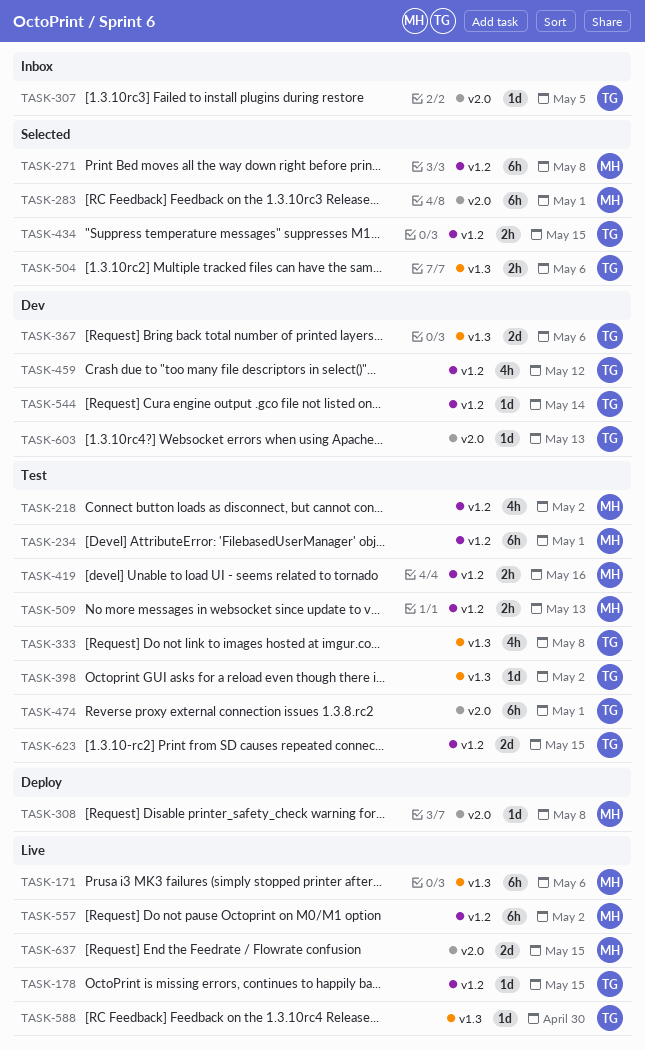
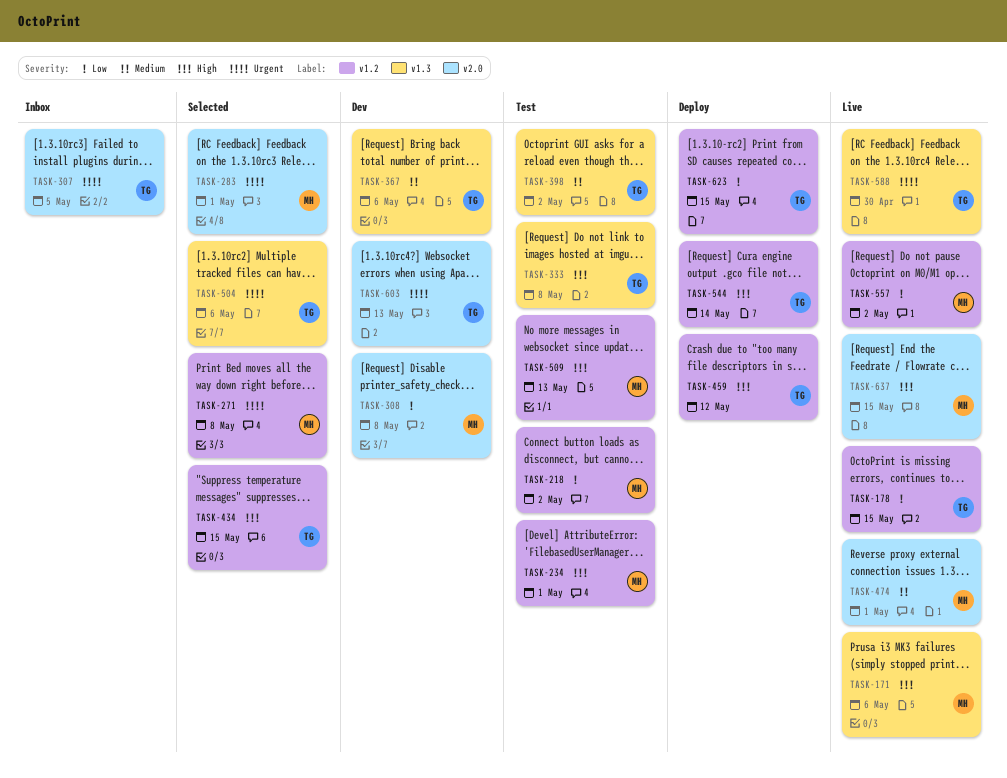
TASK-308, status: Deploy -> Dev
TASK-419: present -> none
TASK-459, status: Dev -> Deploy
TASK-474, status: Test -> Live
TASK-474, owner: TG -> MH
TASK-544, status: Dev -> Deploy
TASK-623, status: Test -> Deploy

